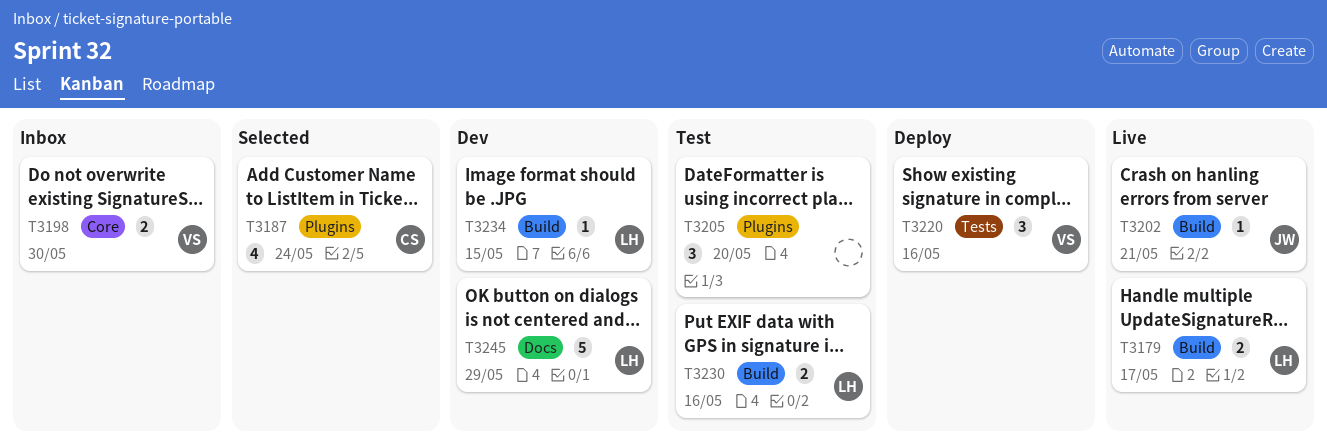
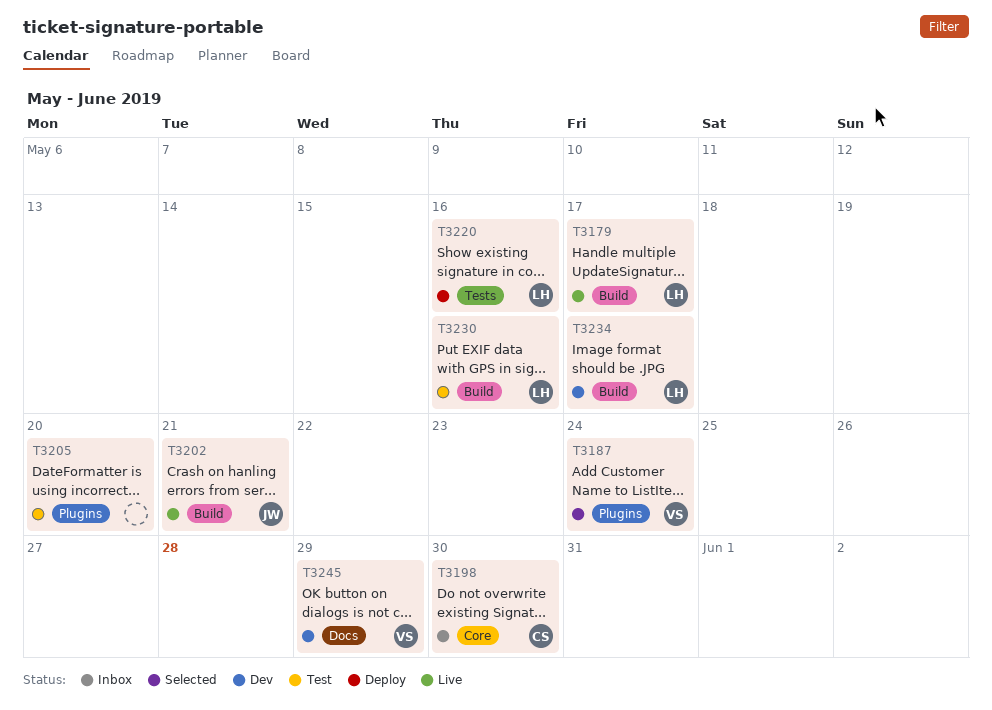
T3187, owner: CS -> VS
T3198, owner: VS -> CS
T3220, owner: VS -> LH
T3234, due: May 15 -> May 17
T3245, owner: LH -> VS

